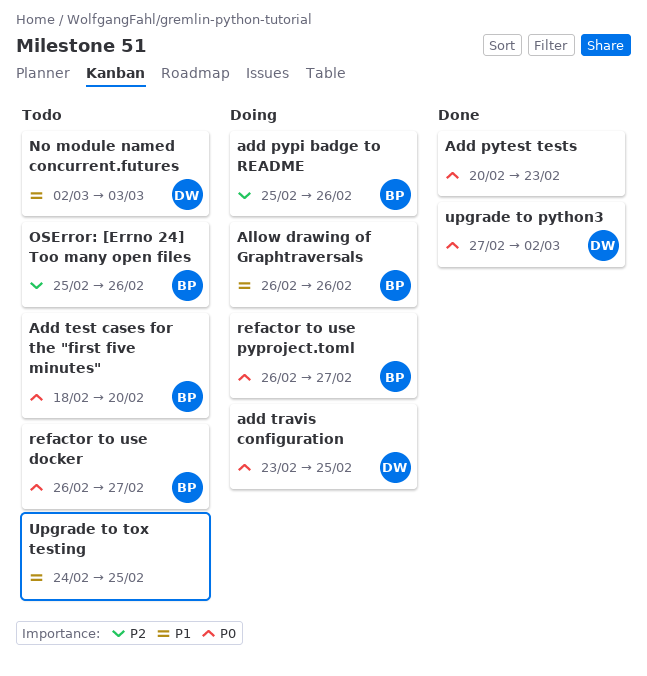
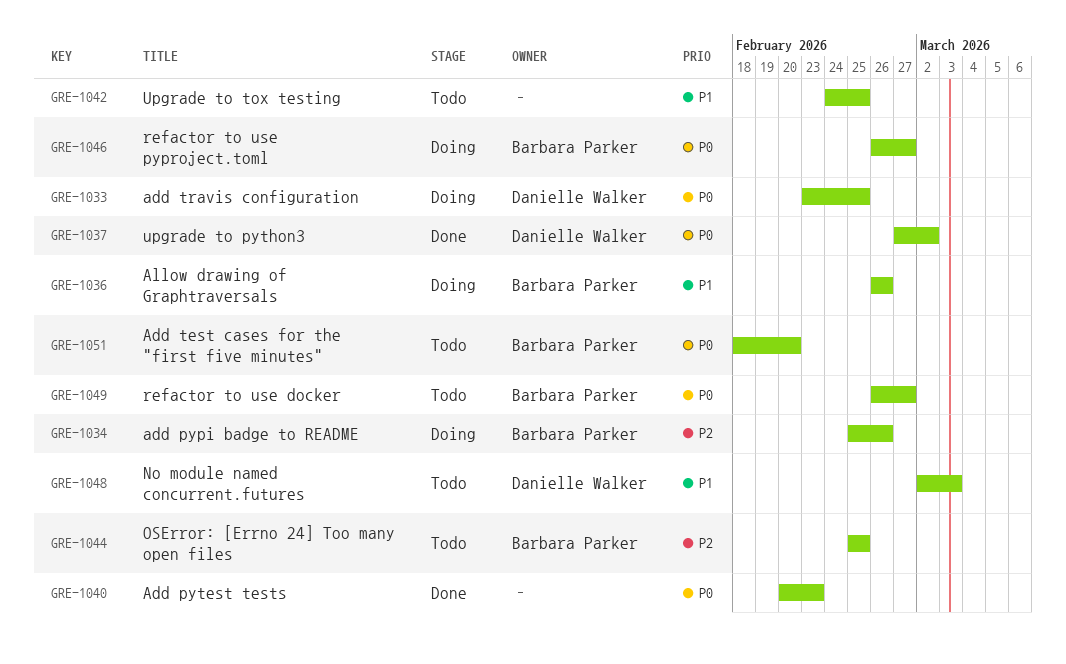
OSError: [Errno 24] Too many open files, due: Feb 26 -> Feb 25

